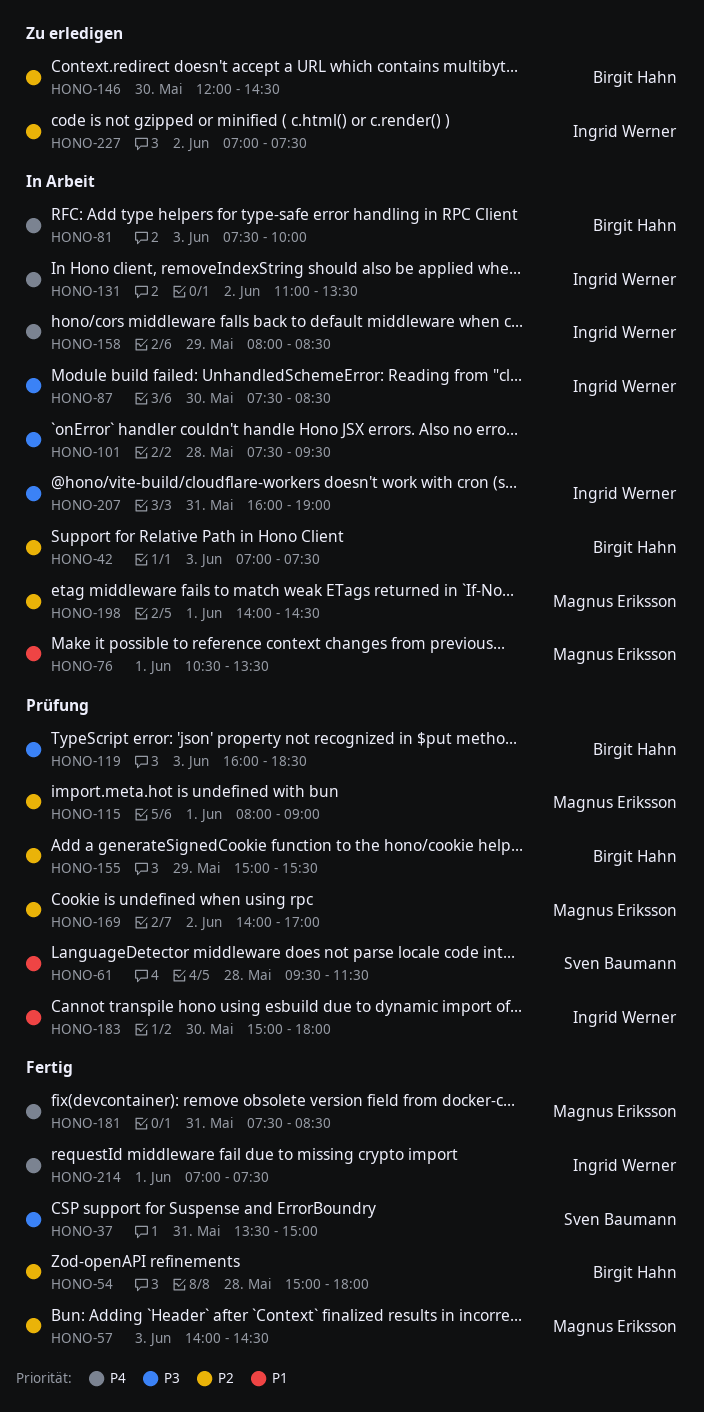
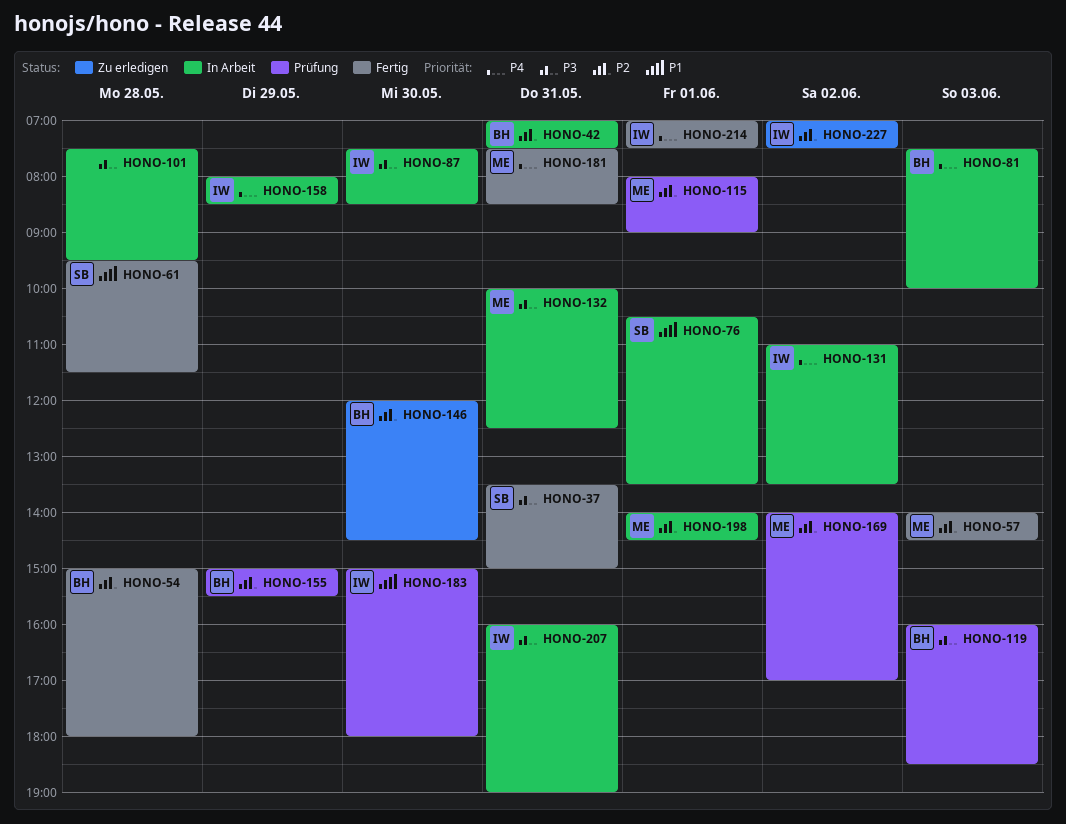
HONO-42, day: Jun 3 -> May 31
HONO-61, status: Prüfung -> Fertig
HONO-76, owner: Magnus Eriksson -> Sven Baumann
HONO-132: none -> present

